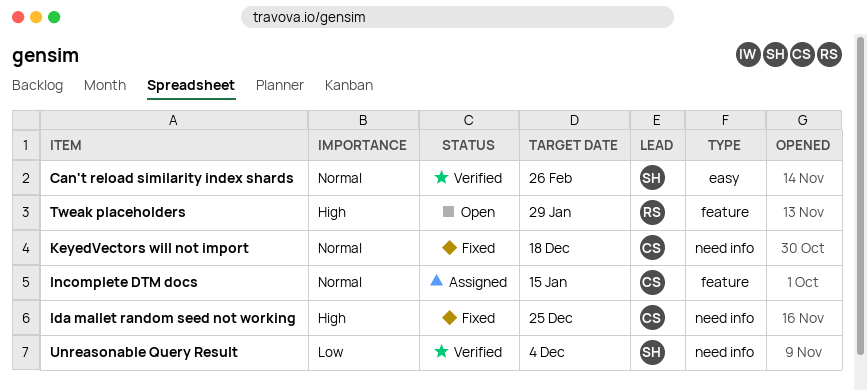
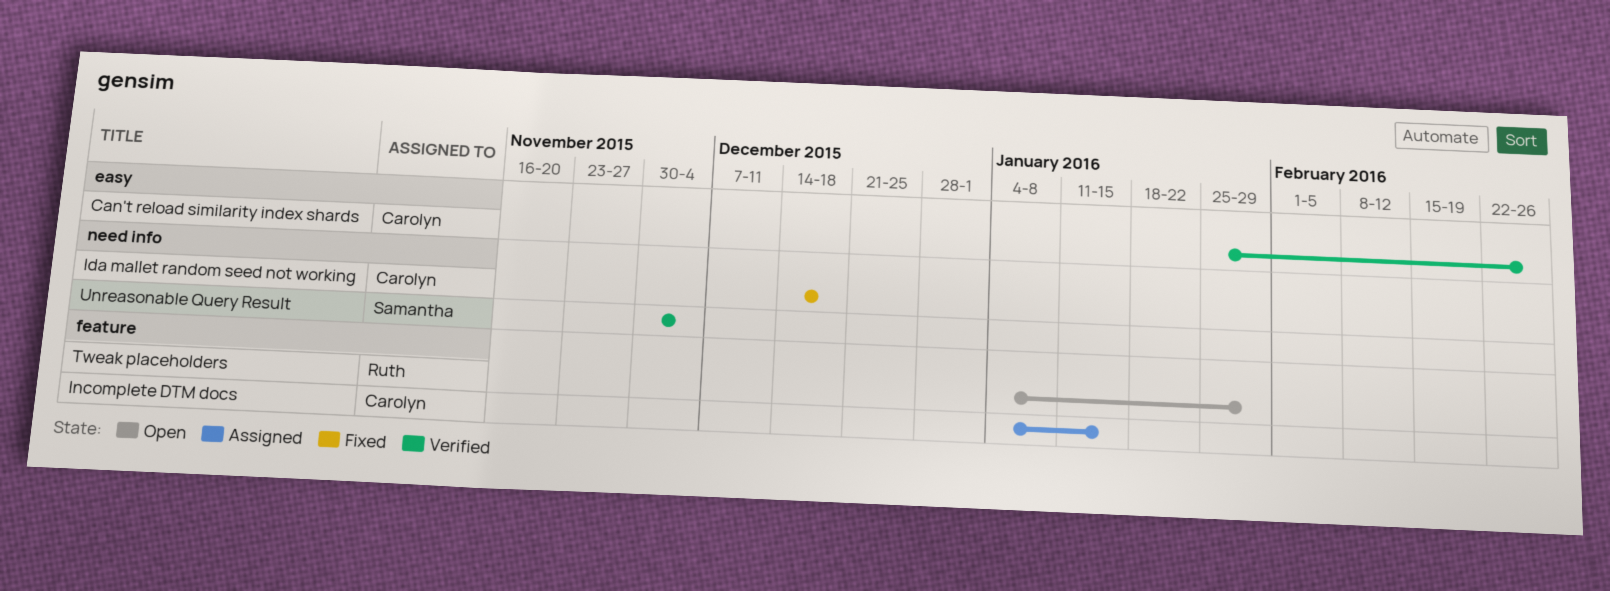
Can't reload similarity index shards, owner: Samantha -> Carolyn
KeyedVectors will not import: present -> none
lda mallet random seed not working, due: Dec 25 -> Dec 18

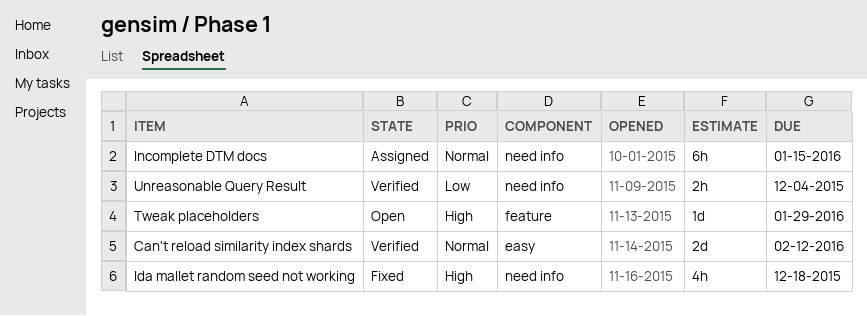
Can't reload similarity index shards, due: Feb 26 -> Feb 12
Incomplete DTM docs, label: feature -> need info

